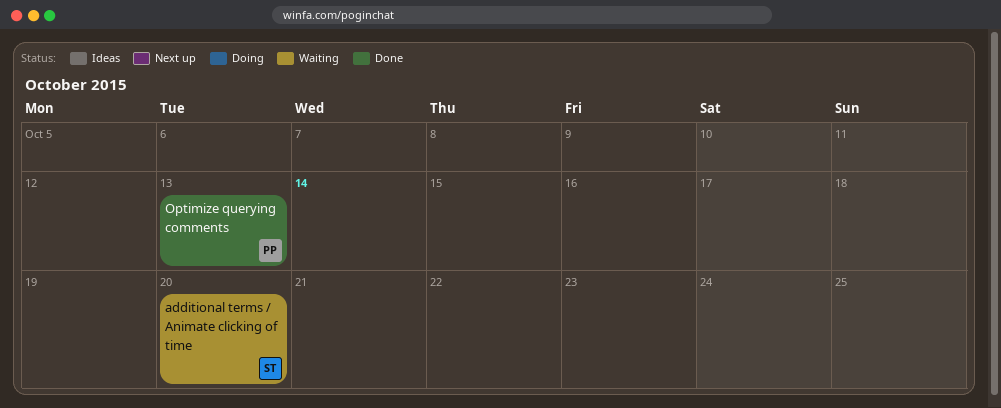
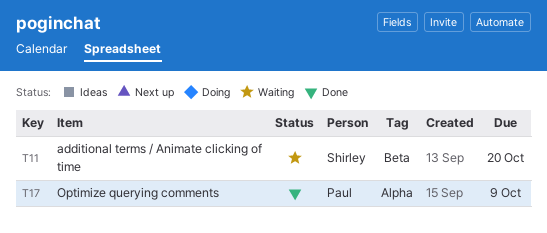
Optimize querying comments, due: Oct 13 -> Oct 9

